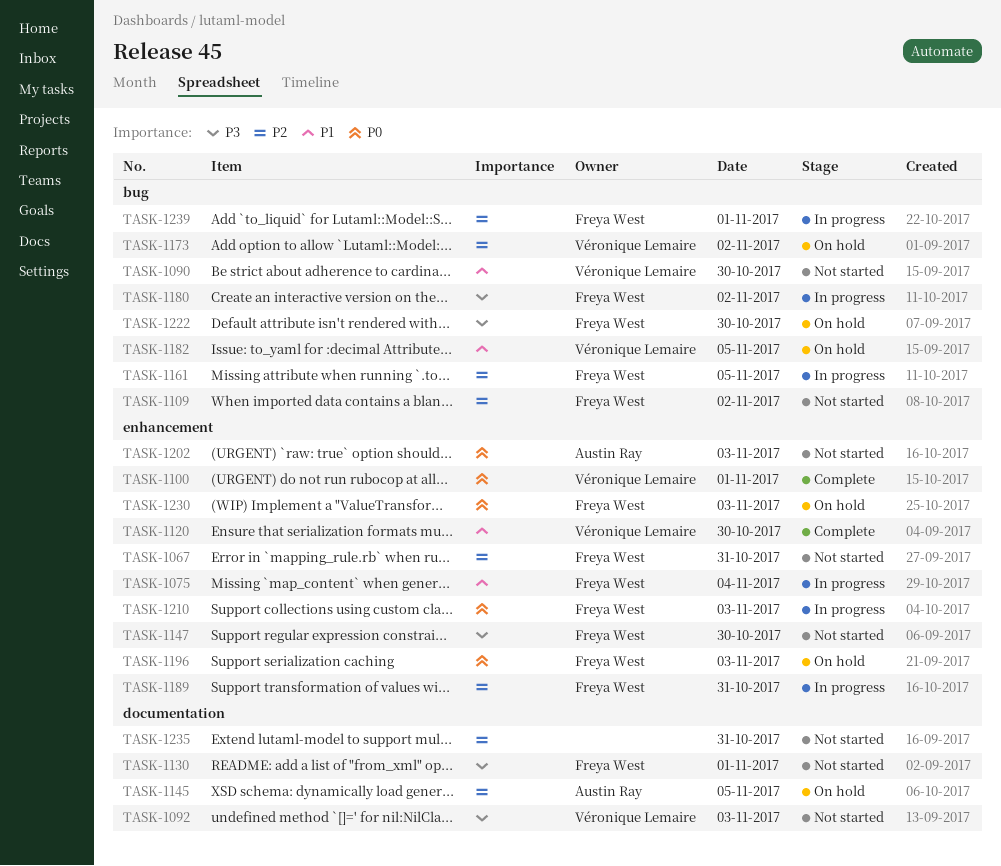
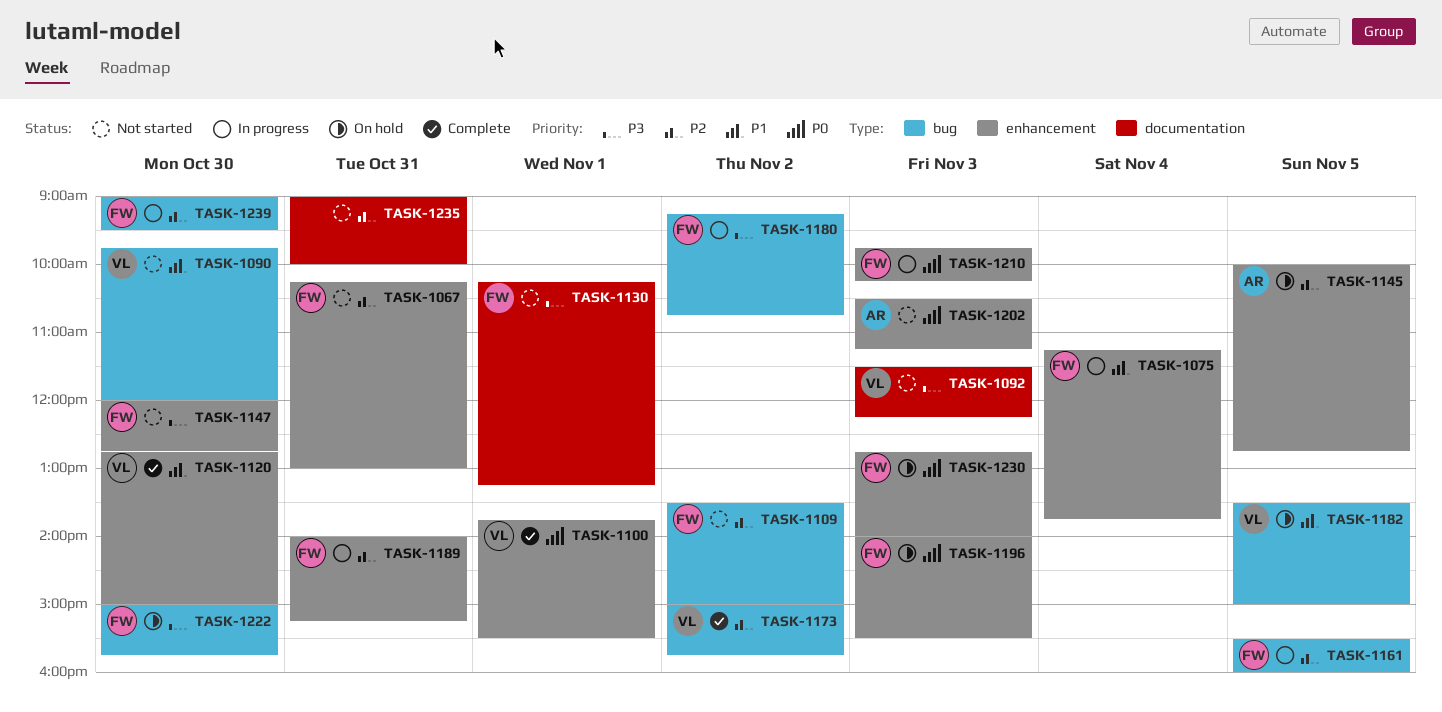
TASK-1145, label: documentation -> enhancement
TASK-1173, status: On hold -> Complete
TASK-1239, day: Nov 1 -> Oct 30

